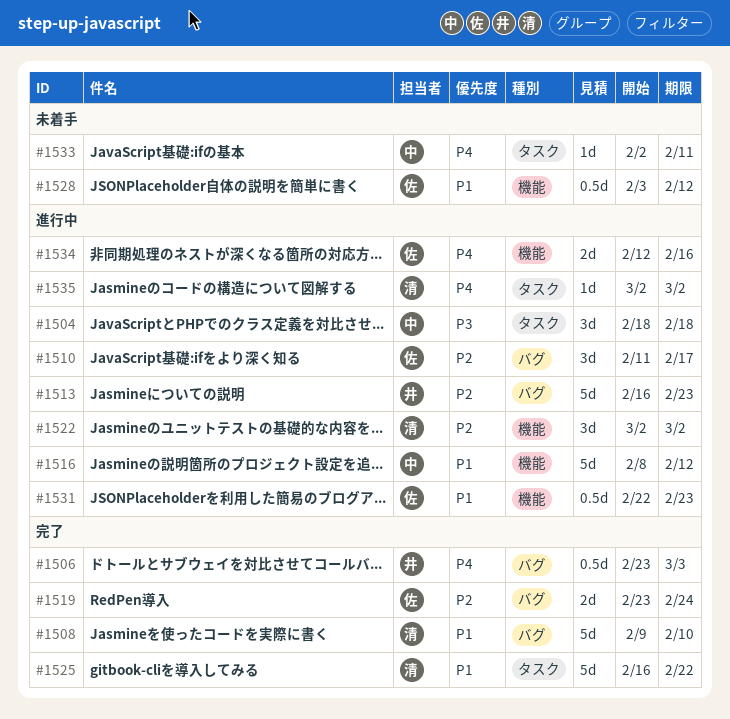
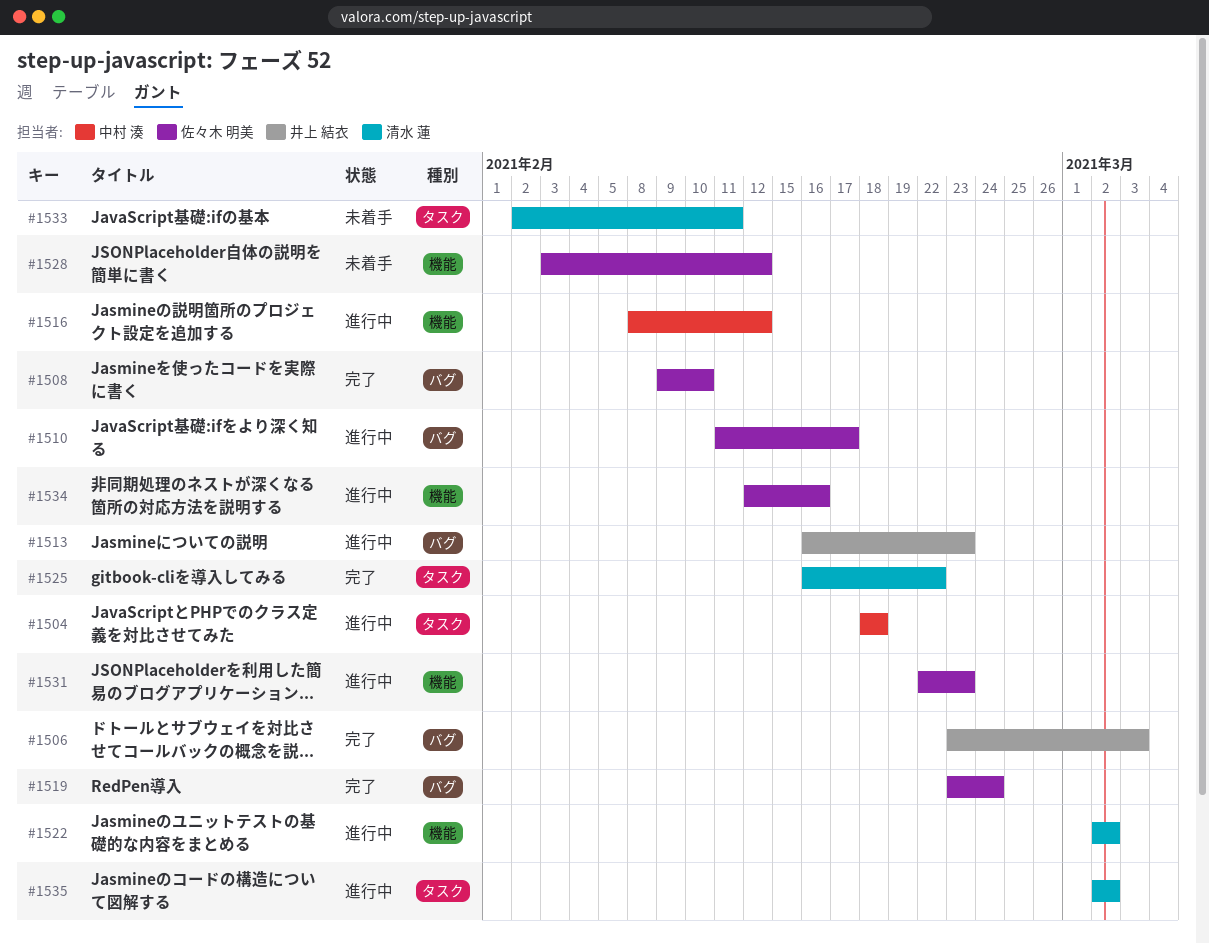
#1508, owner: 清水 蓮 -> 佐々木 明美
#1533, owner: 中村 湊 -> 清水 蓮

